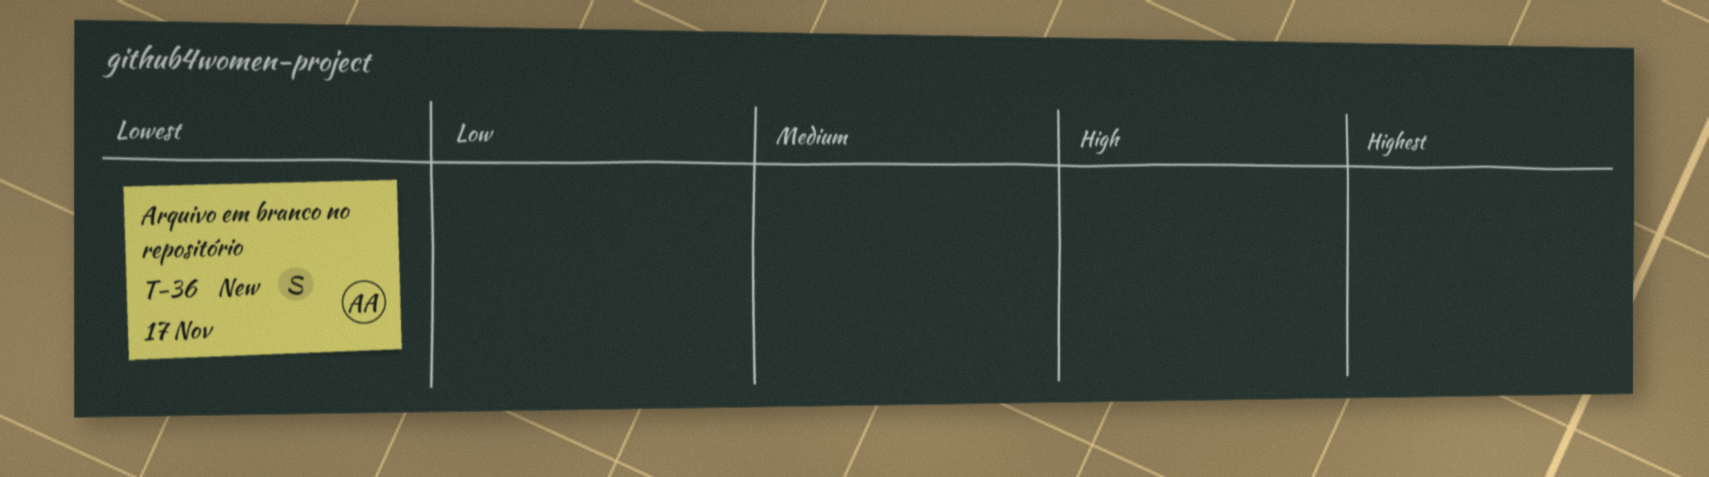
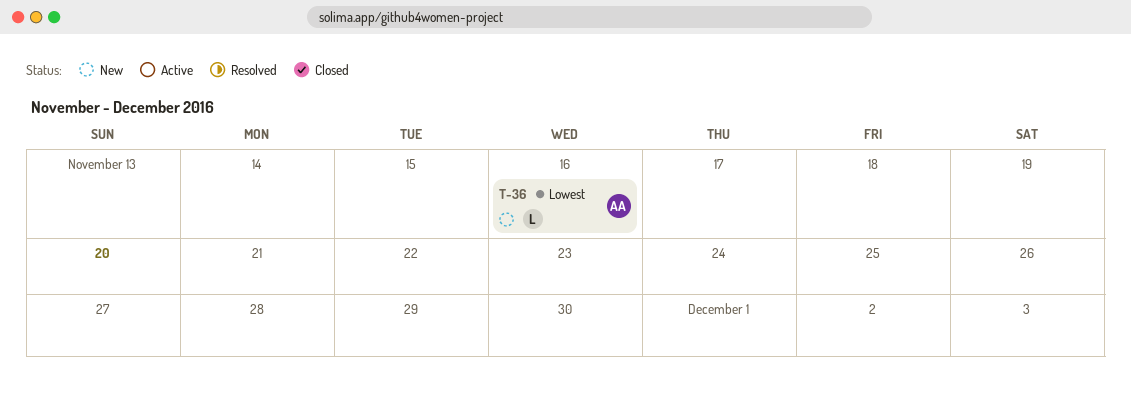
T-36, estimate: S -> L
T-36, due: Nov 17 -> Nov 16

